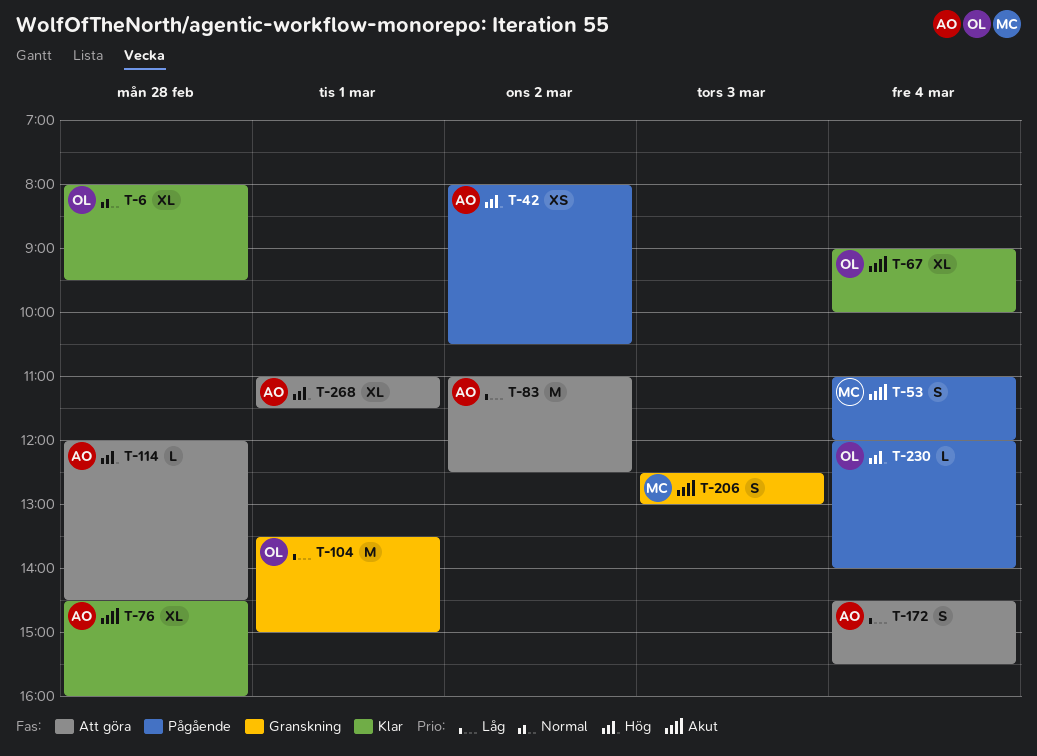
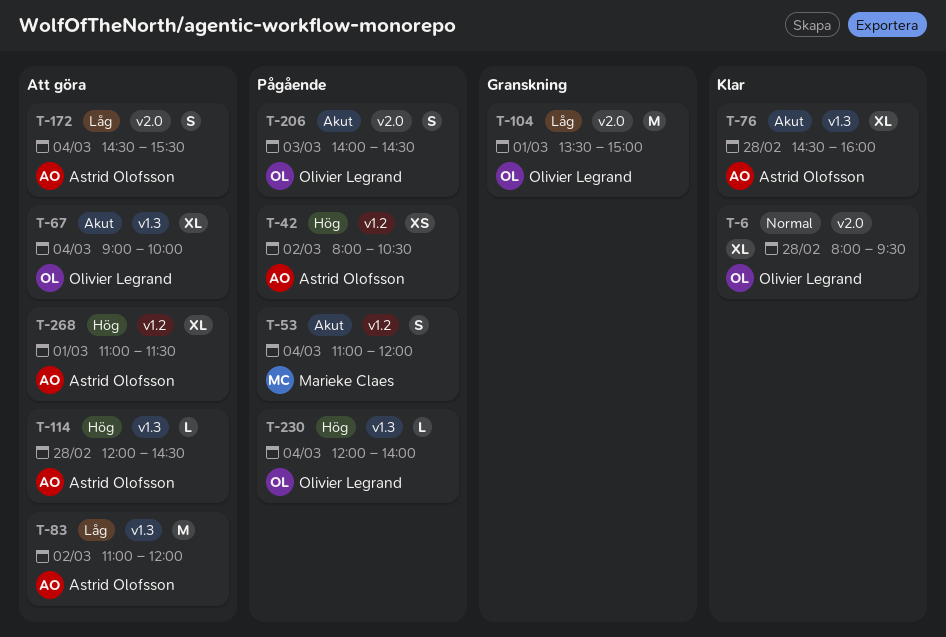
T-67, status: Klar -> Att göra
T-83, ends: 12:30 -> 12:00
T-206, status: Granskning -> Pågående
T-206, owner: Marieke Claes -> Olivier Legrand
T-206, begins: 12:30 -> 14:00
T-206, ends: 13:00 -> 14:30

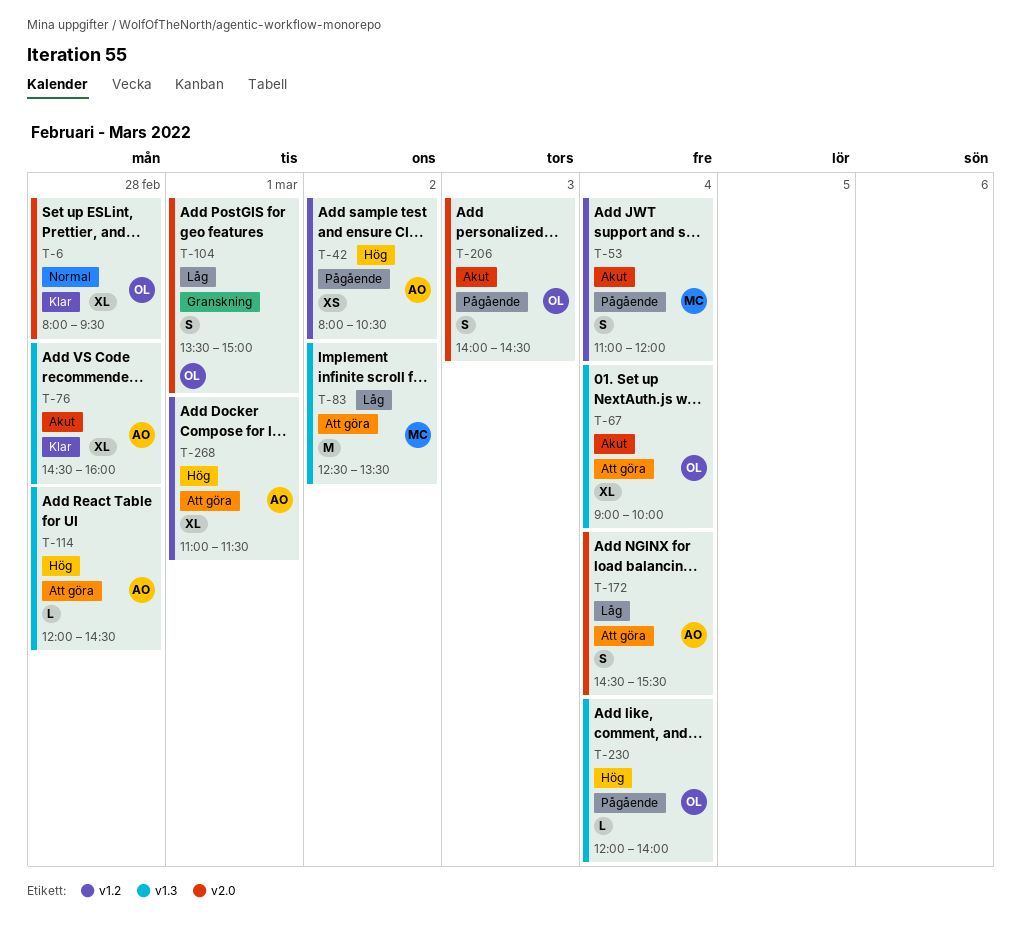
T-83, owner: Astrid Olofsson -> Marieke Claes
T-83, begins: 11:00 -> 12:30
T-83, ends: 12:00 -> 13:30
T-104, estimate: M -> S

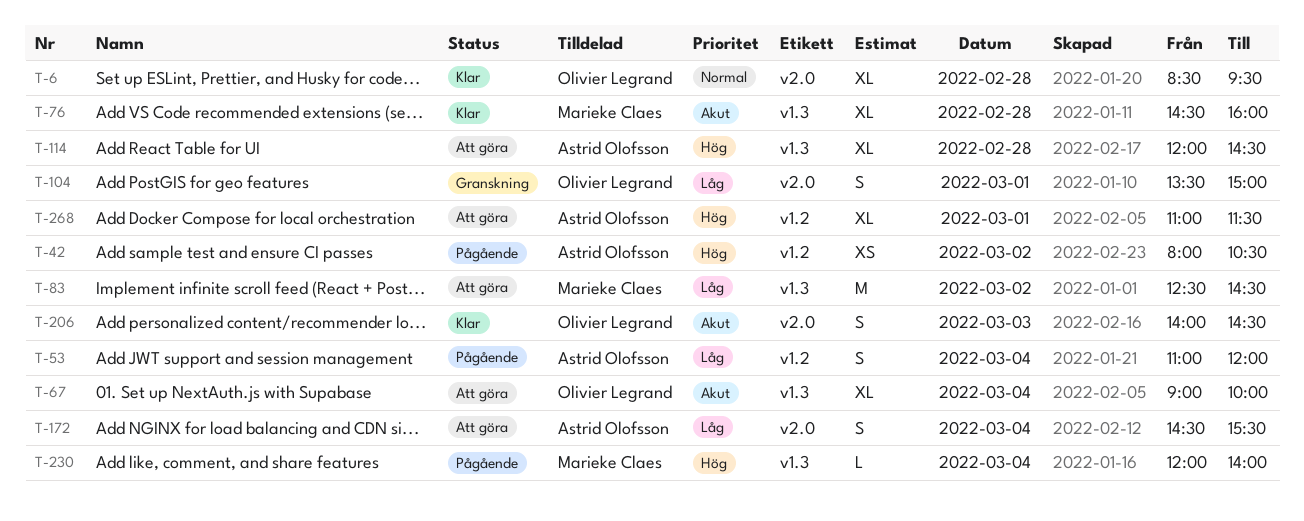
T-6, begins: 08:00 -> 08:30
T-53, owner: Marieke Claes -> Astrid Olofsson
T-53, priority: Akut -> Låg
T-76, owner: Astrid Olofsson -> Marieke Claes
T-83, ends: 13:30 -> 14:30
T-114, estimate: L -> XL
T-206, status: Pågående -> Klar
T-230, owner: Olivier Legrand -> Marieke Claes

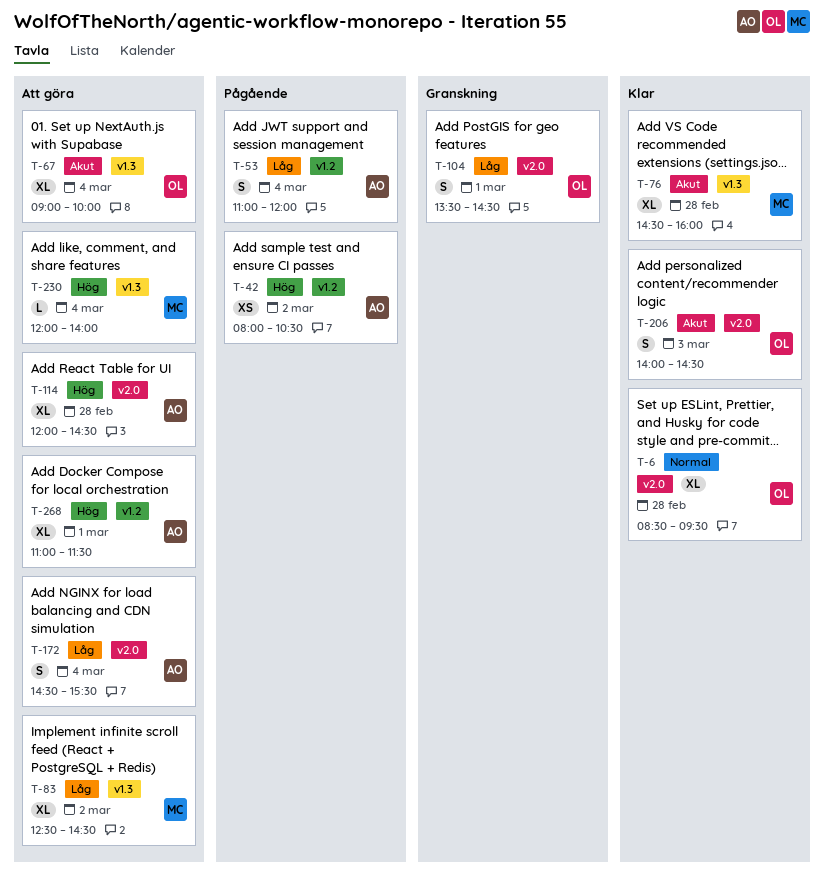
T-83, estimate: M -> XL
T-104, ends: 15:00 -> 14:30
T-114, label: v1.3 -> v2.0
T-230, status: Pågående -> Att göra

